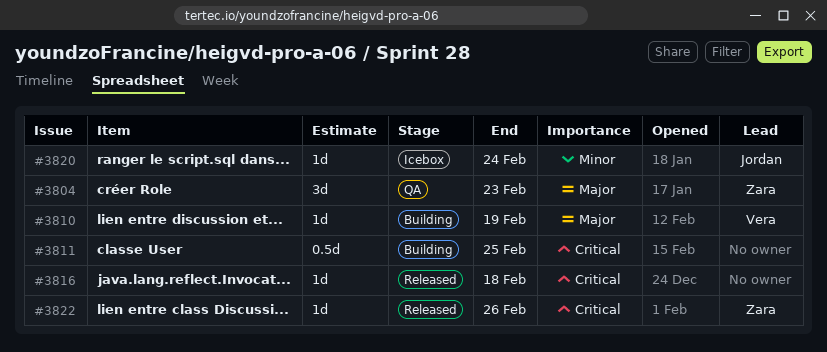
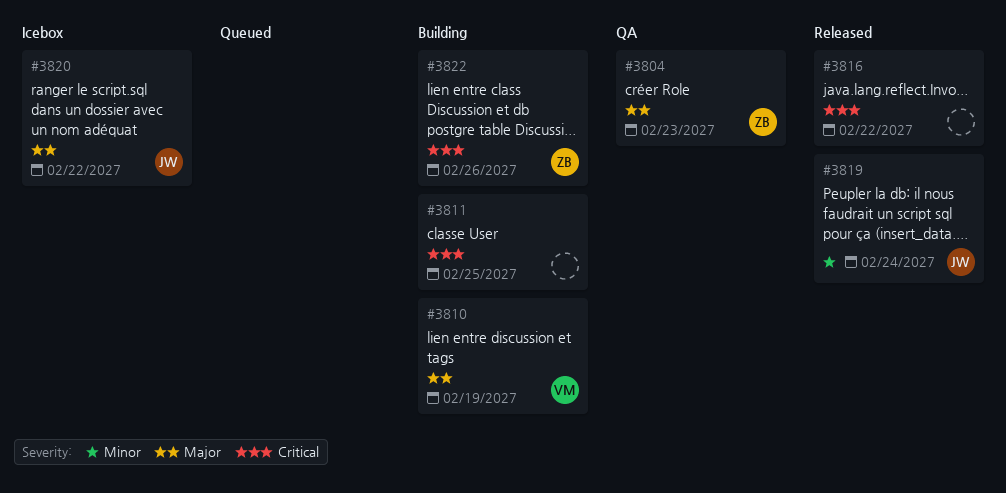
#3816, due: Feb 18 -> Feb 22
#3819: none -> present
#3820, priority: Minor -> Major
#3820, due: Feb 24 -> Feb 22
#3822, status: Released -> Building

